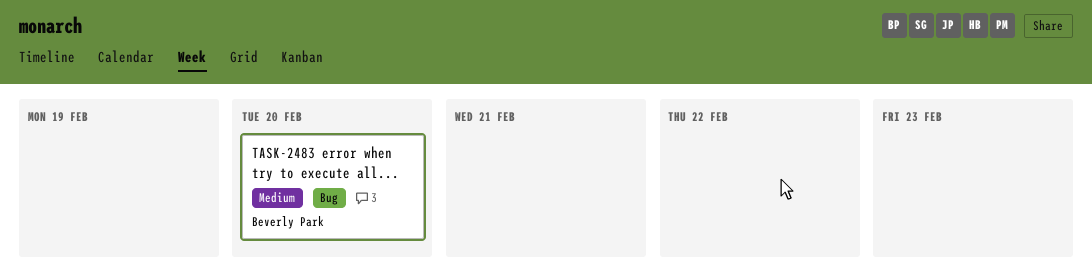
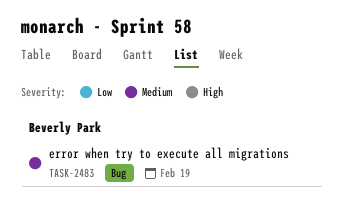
TASK-2483, due: Feb 20 -> Feb 19

